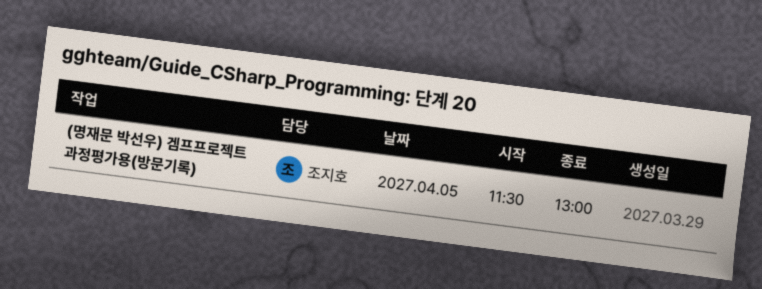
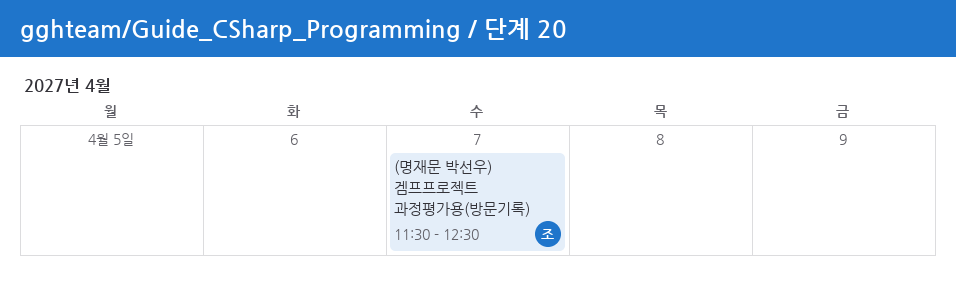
(명재문 박선우) 겜프프로젝트 과정평가용(방문기록), day: Apr 5 -> Apr 7
(명재문 박선우) 겜프프로젝트 과정평가용(방문기록), ends: 13:00 -> 12:30

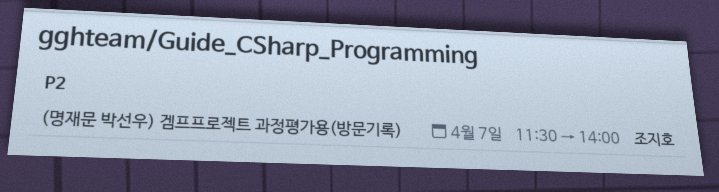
(명재문 박선우) 겜프프로젝트 과정평가용(방문기록), ends: 12:30 -> 14:00

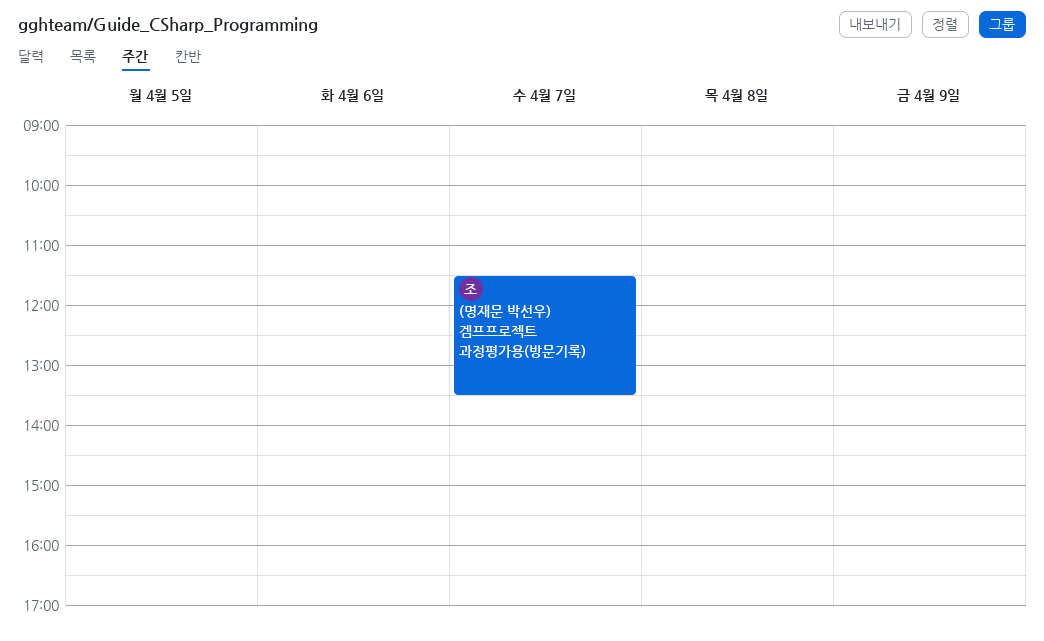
(명재문 박선우) 겜프프로젝트 과정평가용(방문기록), ends: 14:00 -> 13:30

